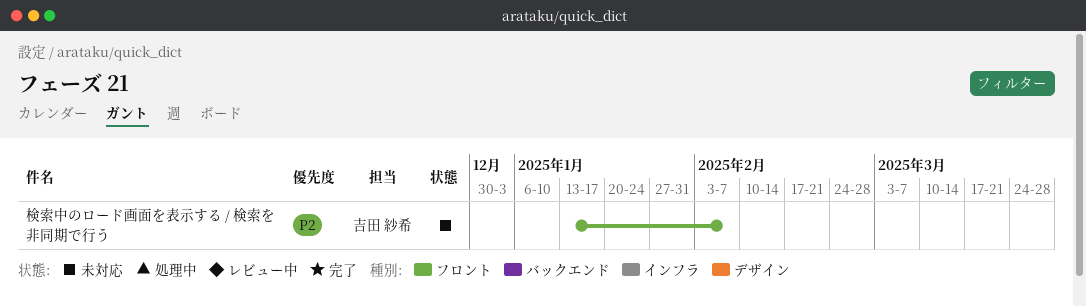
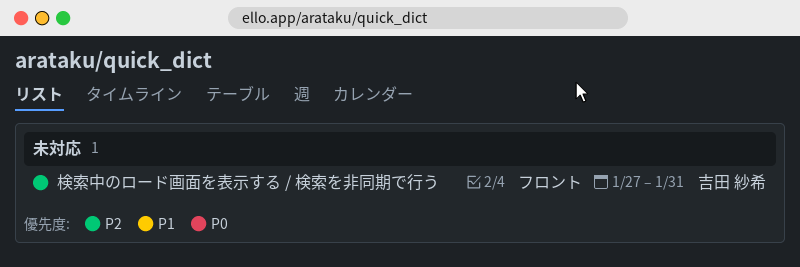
検索中のロード画面を表示する / 検索を非同期で行う, start: Jan 13 -> Jan 27
検索中のロード画面を表示する / 検索を非同期で行う, due: Feb 7 -> Jan 31

